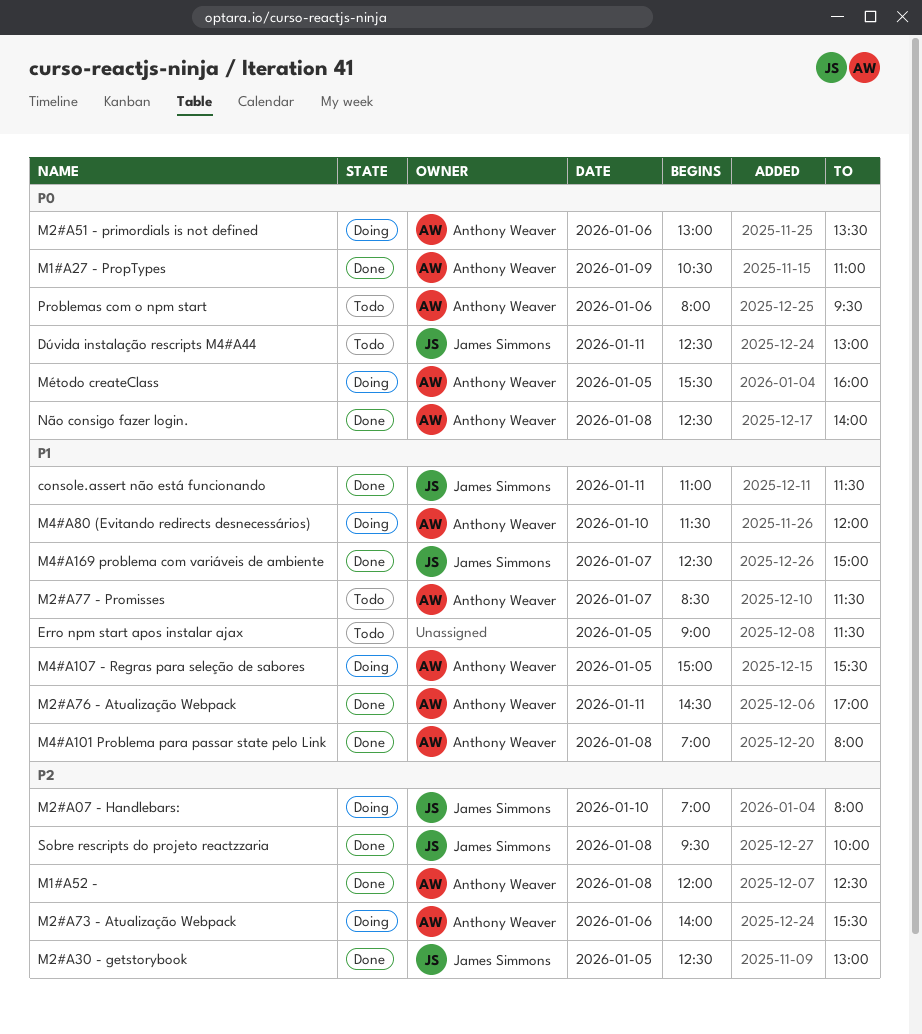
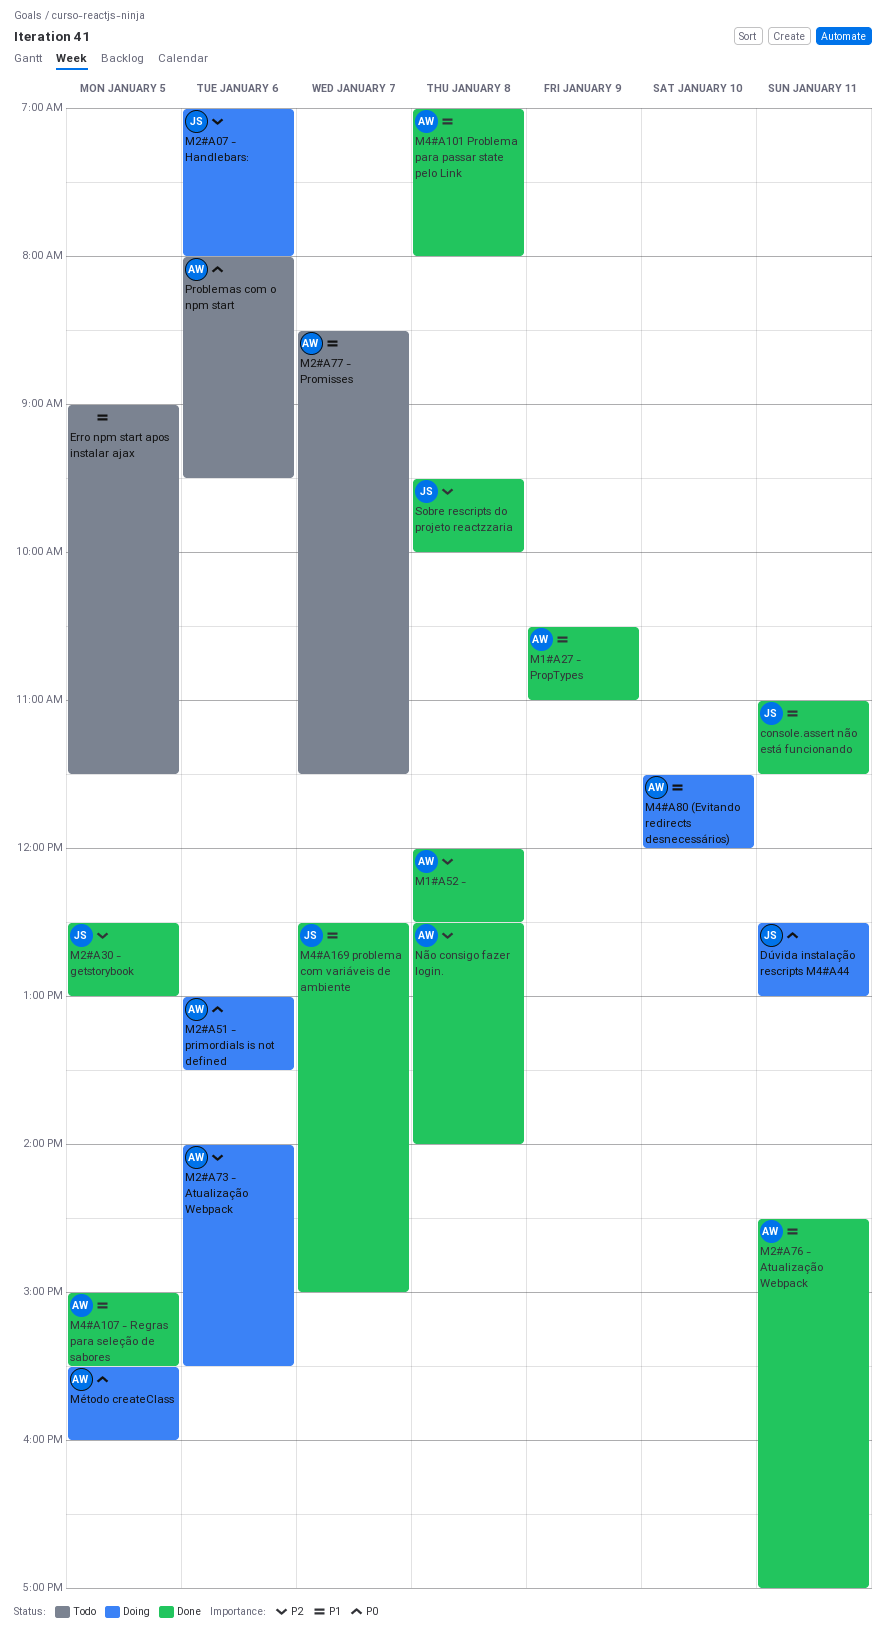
Dúvida instalação rescripts M4#A44, status: Todo -> Doing
M1#A27 - PropTypes, priority: P0 -> P1
M2#A07 - Handlebars:, day: Jan 10 -> Jan 6
M4#A107 - Regras para seleção de sabores, status: Doing -> Done
Não consigo fazer login., priority: P0 -> P2

